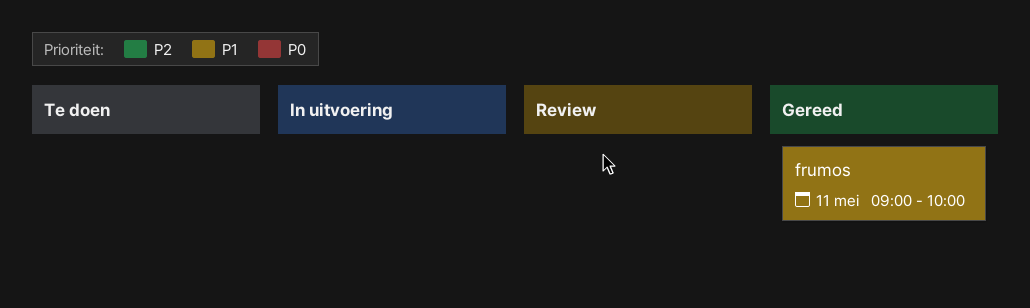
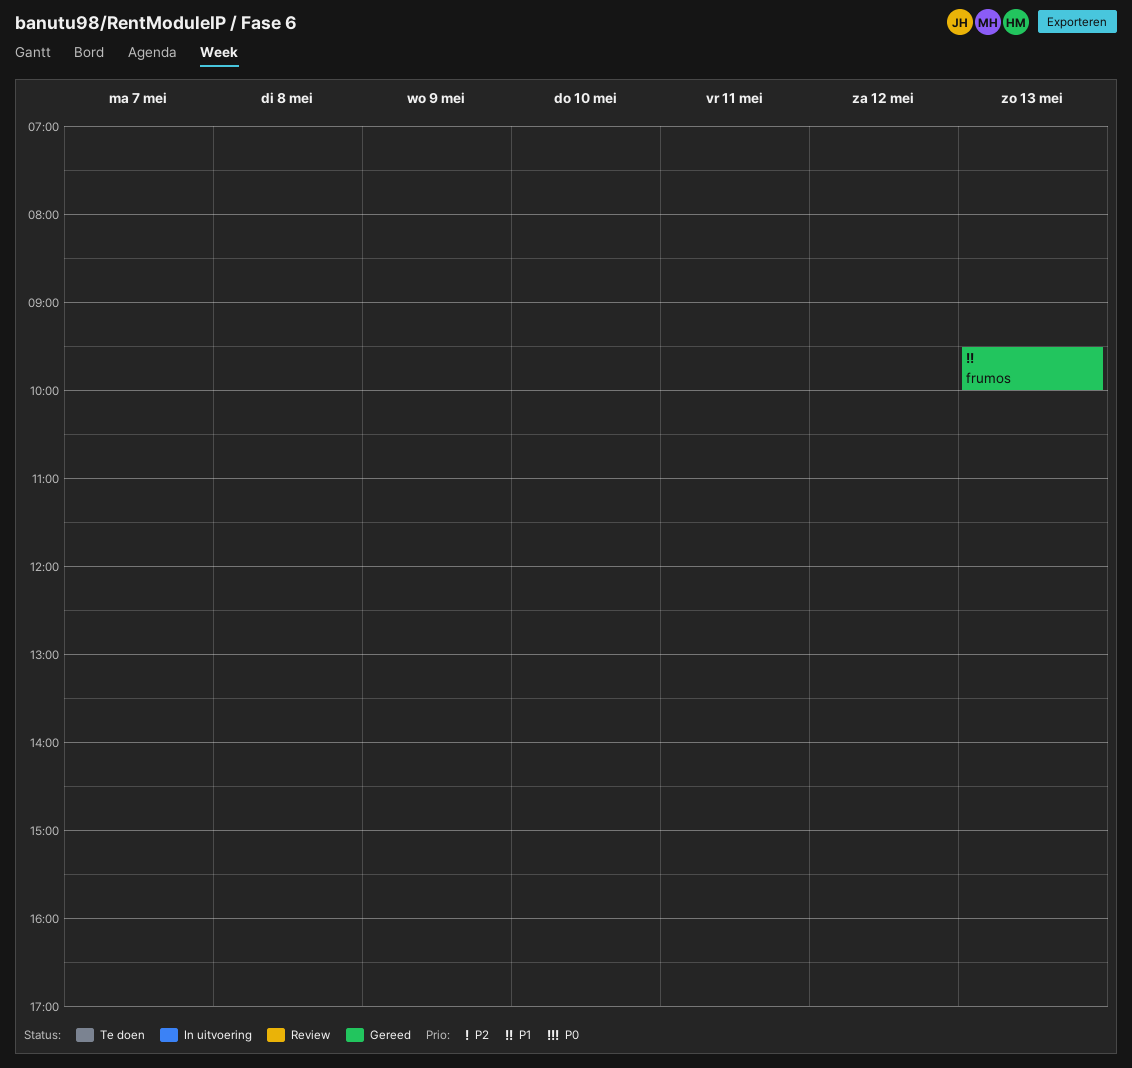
frumos, day: May 11 -> May 13
frumos, begins: 09:00 -> 09:30

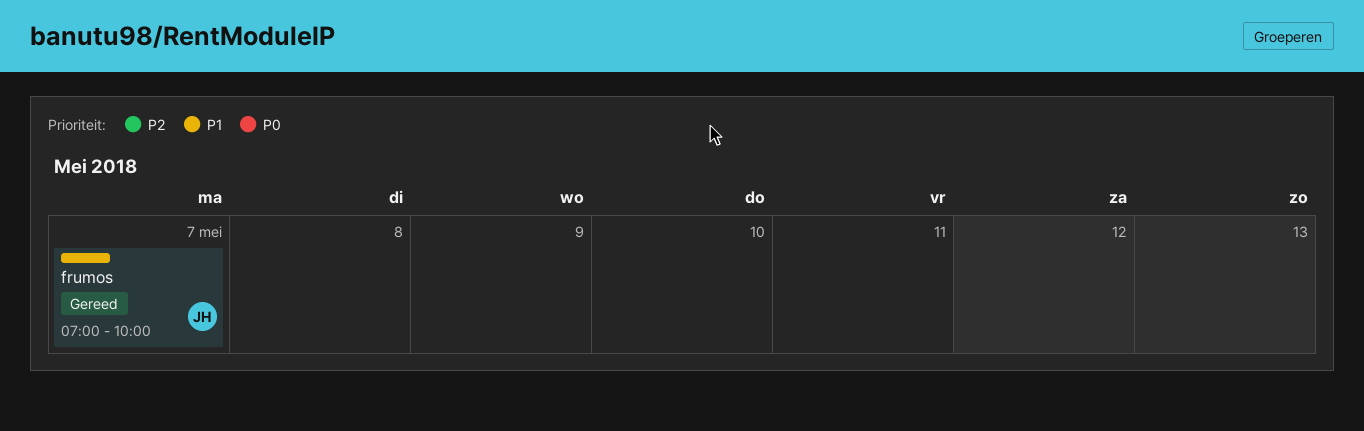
frumos, day: May 13 -> May 7
frumos, begins: 09:30 -> 07:00

